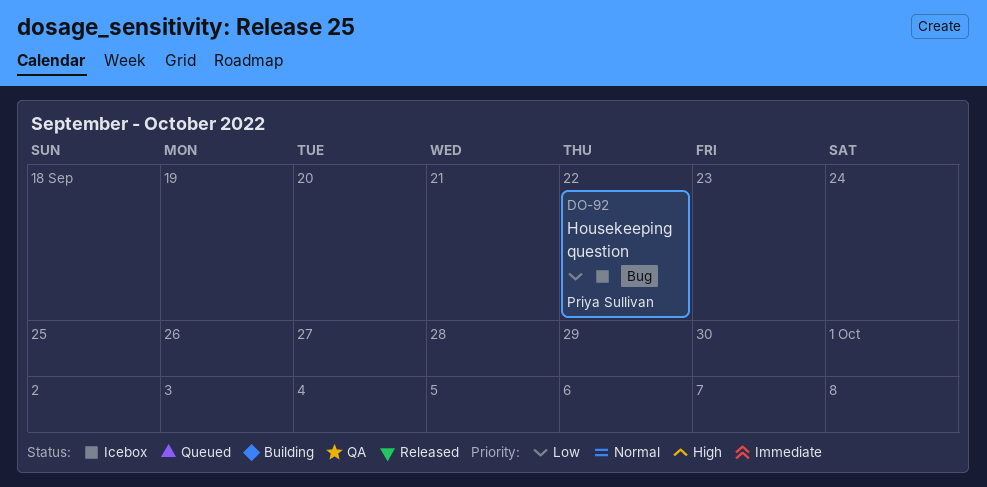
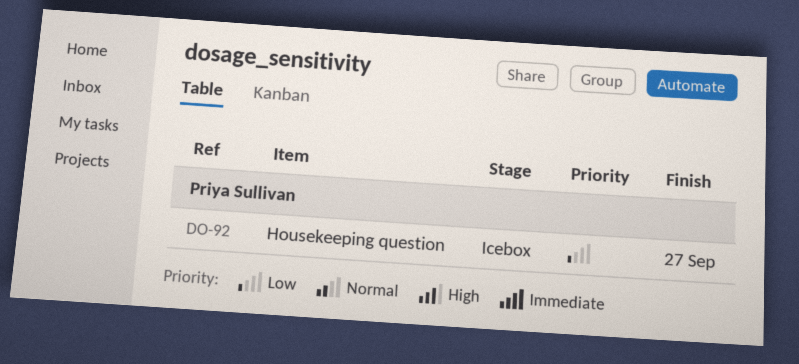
DO-92, due: Sep 22 -> Sep 27

